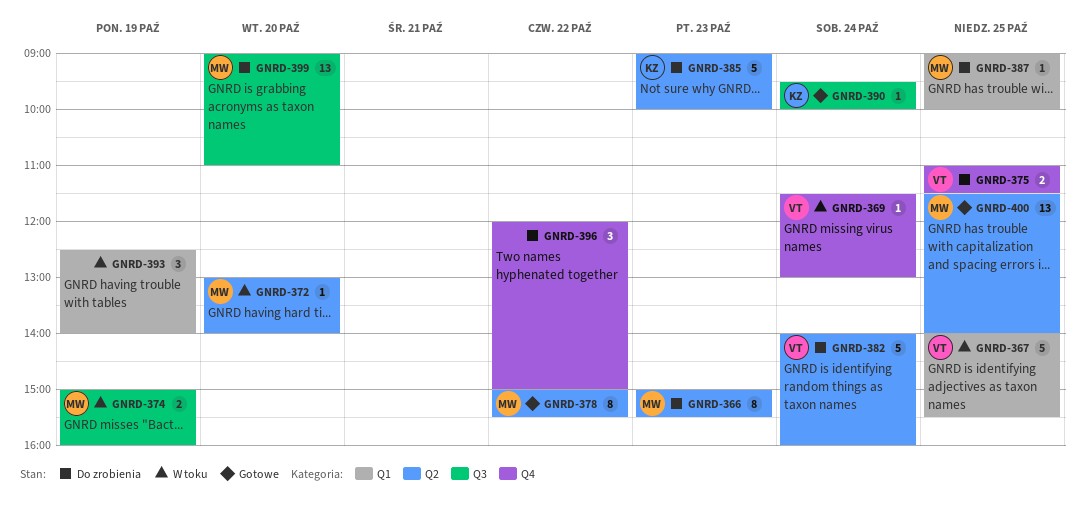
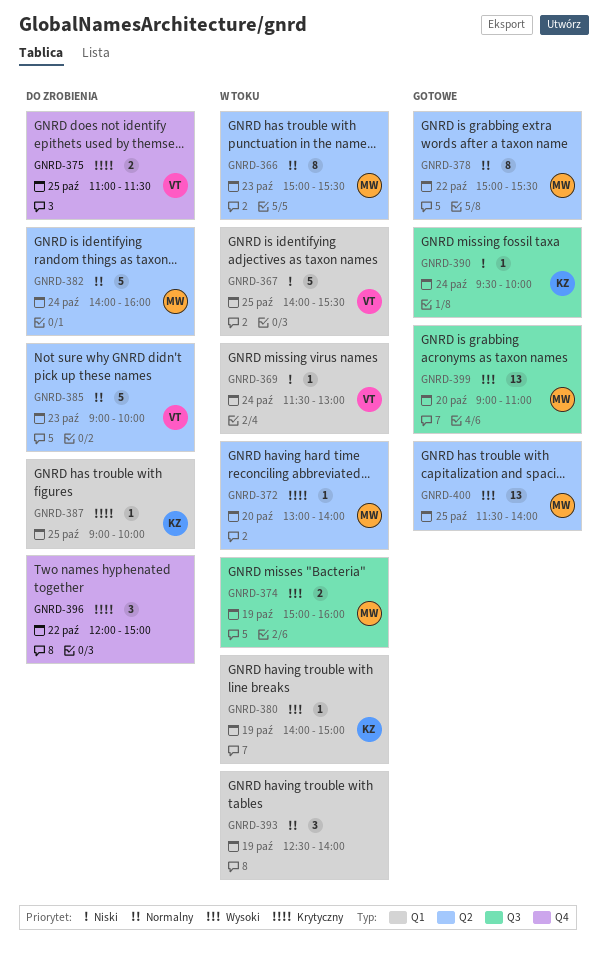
GNRD-366, status: Do zrobienia -> W toku
GNRD-369, label: Q4 -> Q1
GNRD-380: none -> present
GNRD-382, owner: VT -> MW
GNRD-385, owner: KZ -> VT
GNRD-387, owner: MW -> KZ
GNRD-399, status: Do zrobienia -> Gotowe

